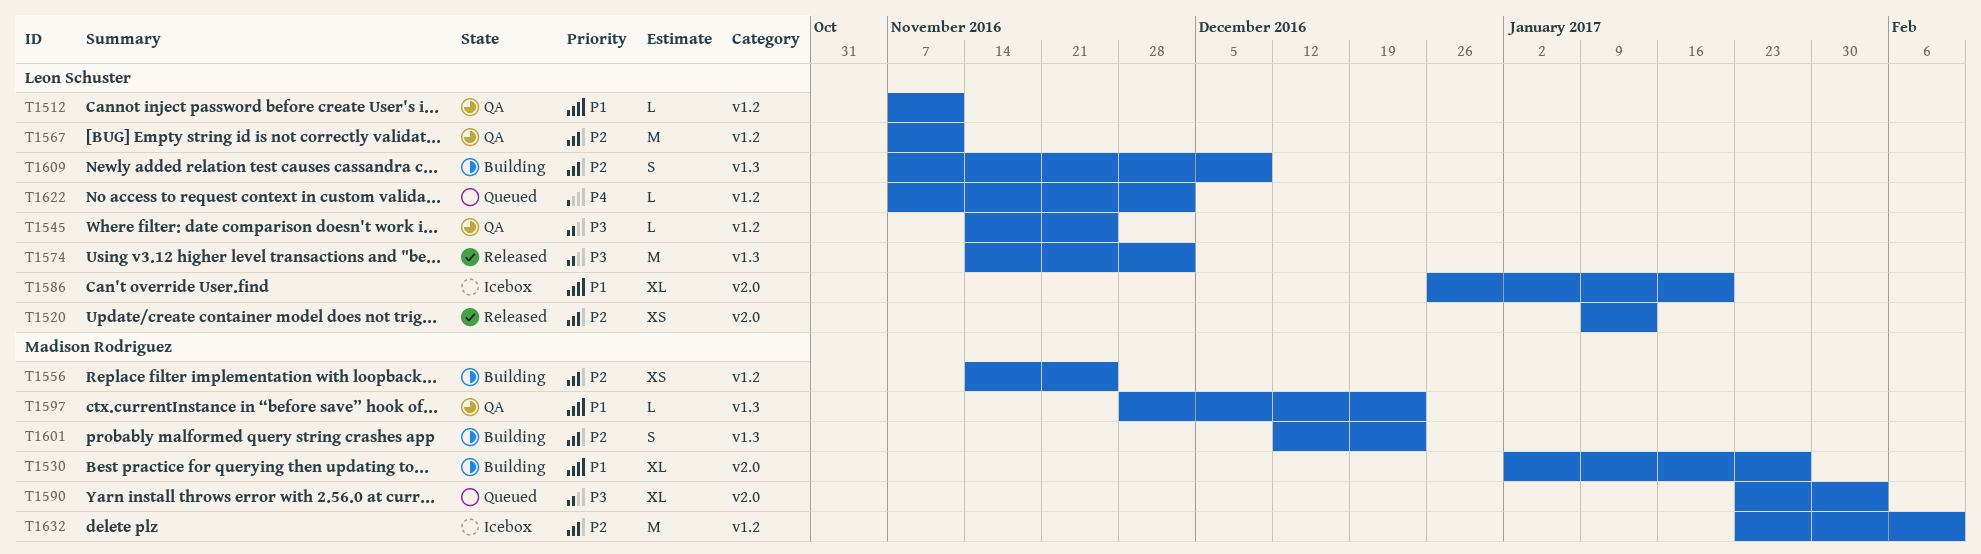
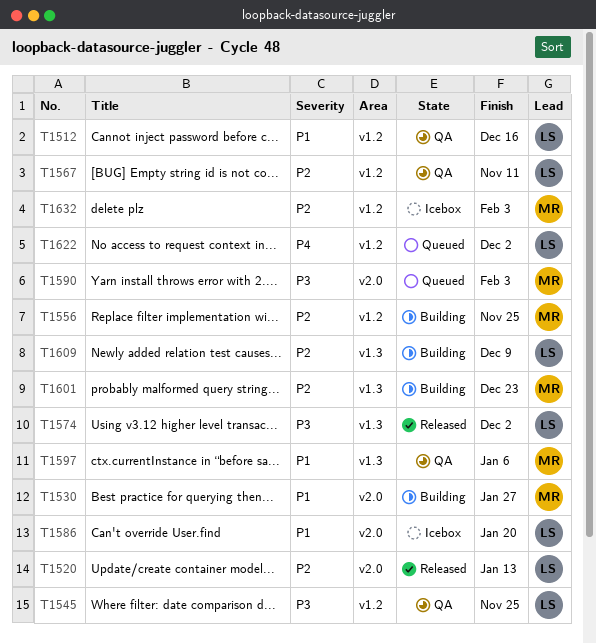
T1512, due: Nov 11 -> Dec 16
T1597, due: Dec 23 -> Jan 6
T1632, due: Feb 10 -> Feb 3

